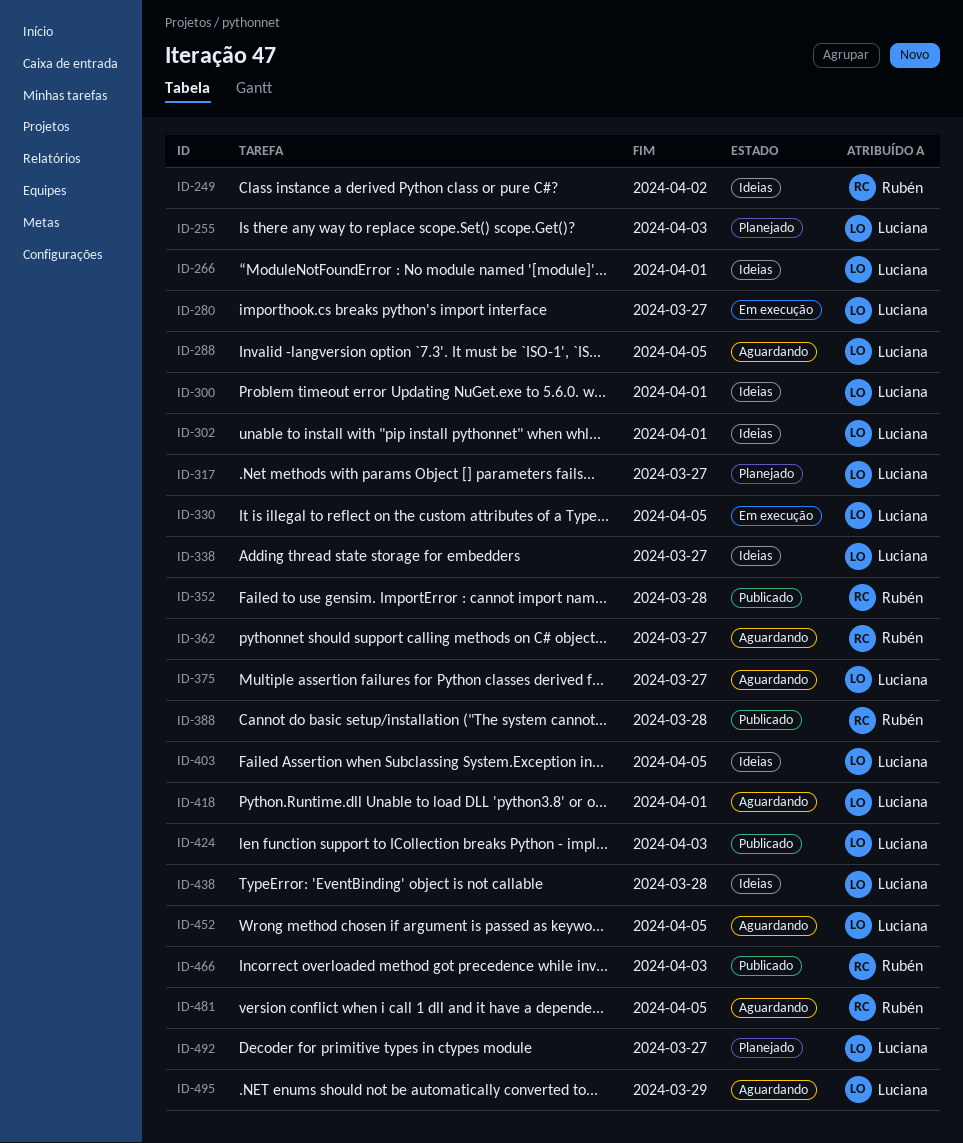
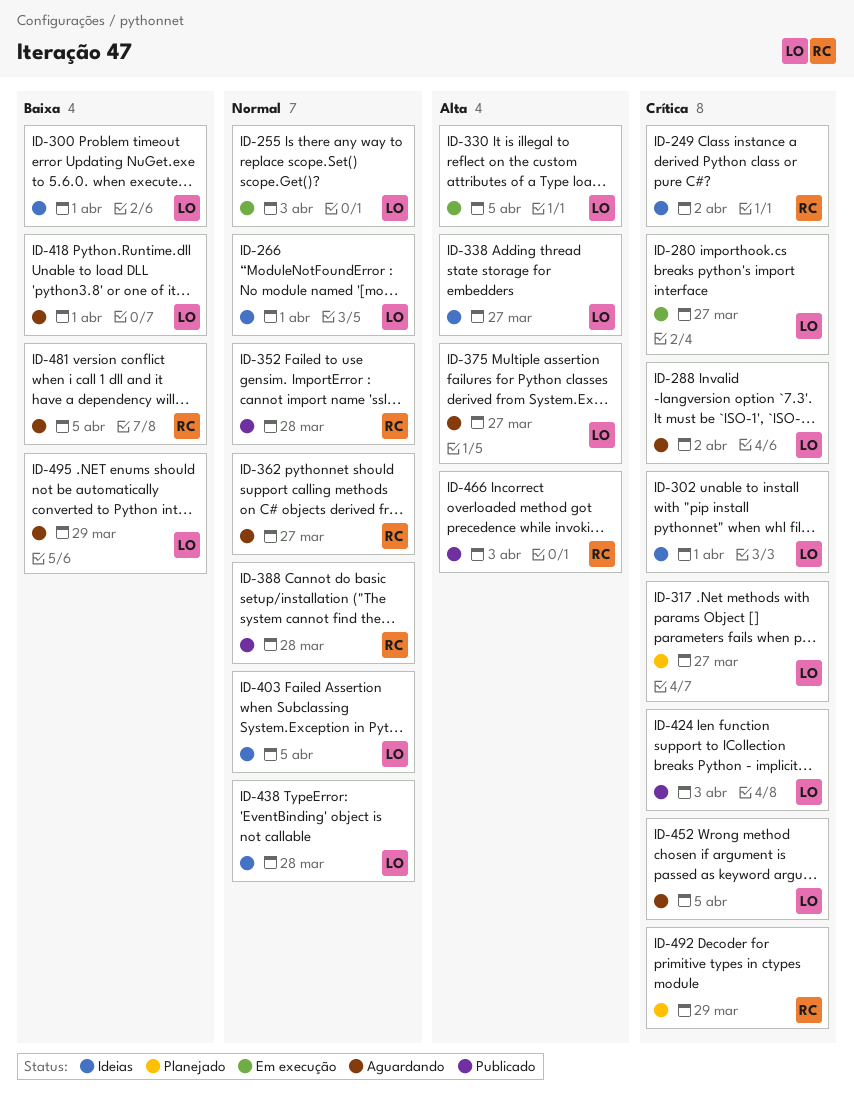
ID-255, status: Planejado -> Em execução
ID-288, due: Apr 5 -> Apr 2
ID-492, owner: Luciana -> Rubén
ID-492, due: Mar 27 -> Mar 29

